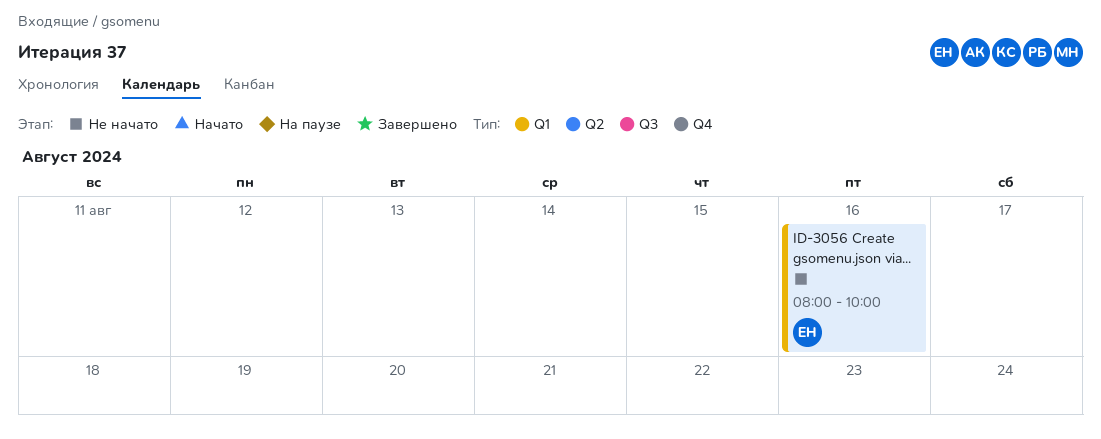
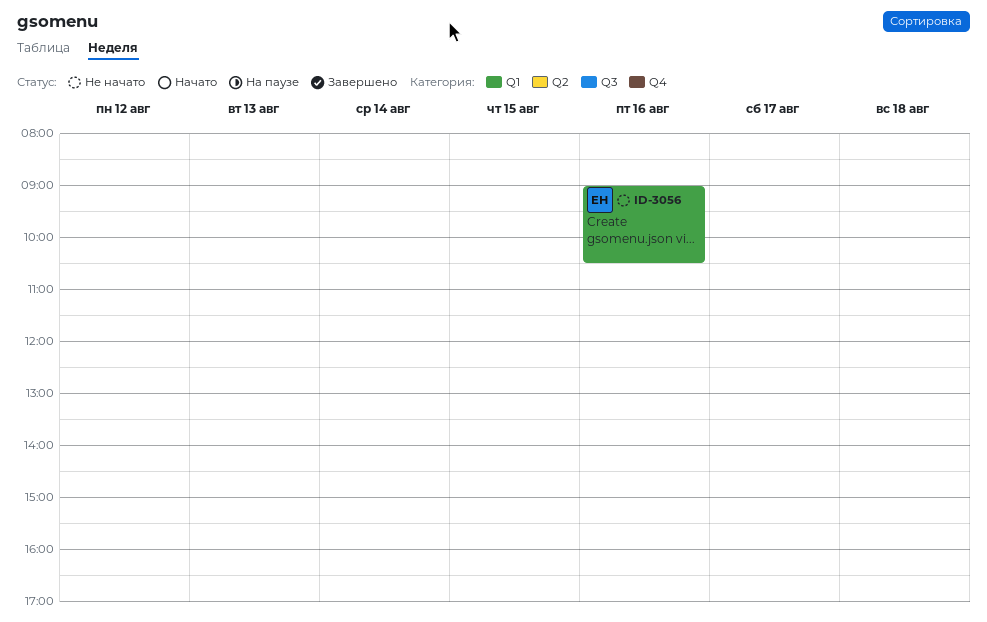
ID-3056, begins: 08:00 -> 09:00
ID-3056, ends: 10:00 -> 10:30

